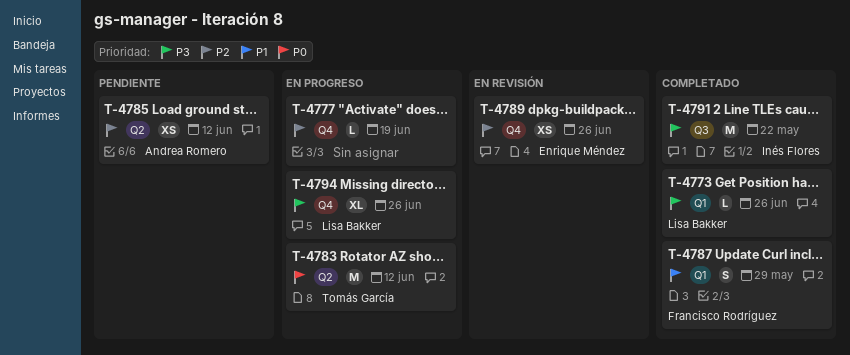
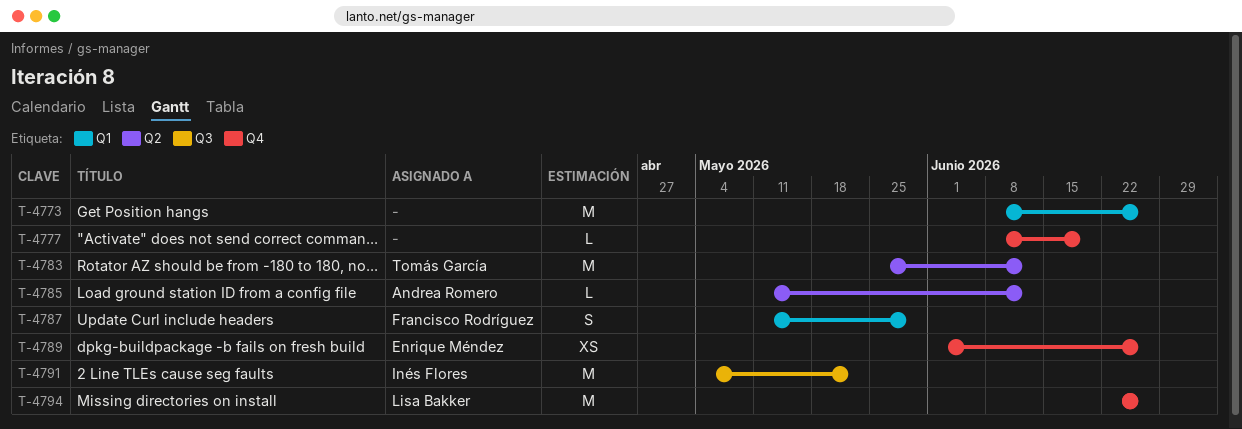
T-4773, owner: Lisa Bakker -> none
T-4773, estimate: L -> M
T-4785, estimate: XS -> L
T-4794, estimate: XL -> M

